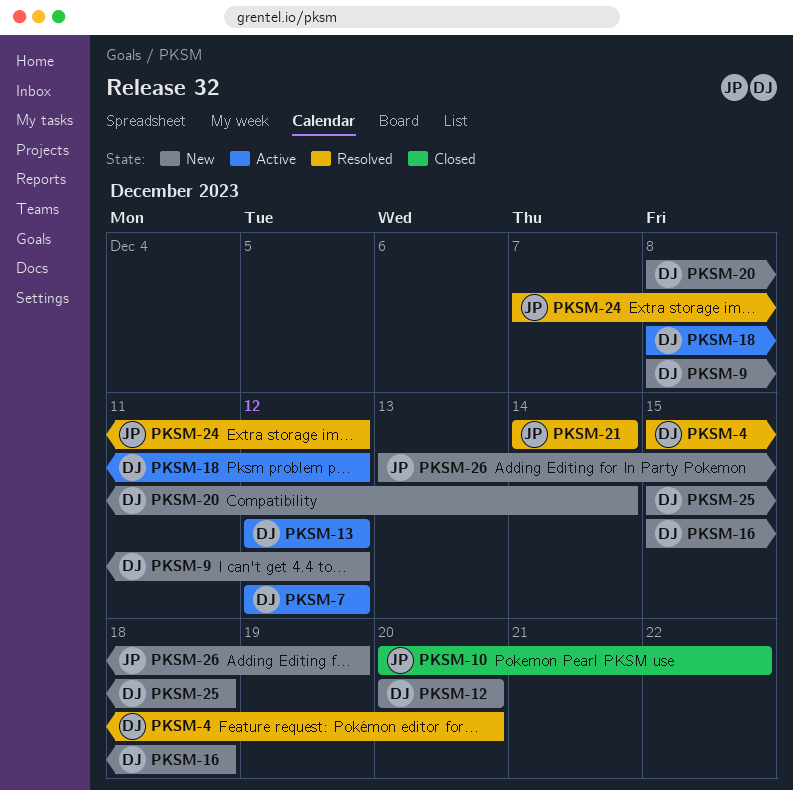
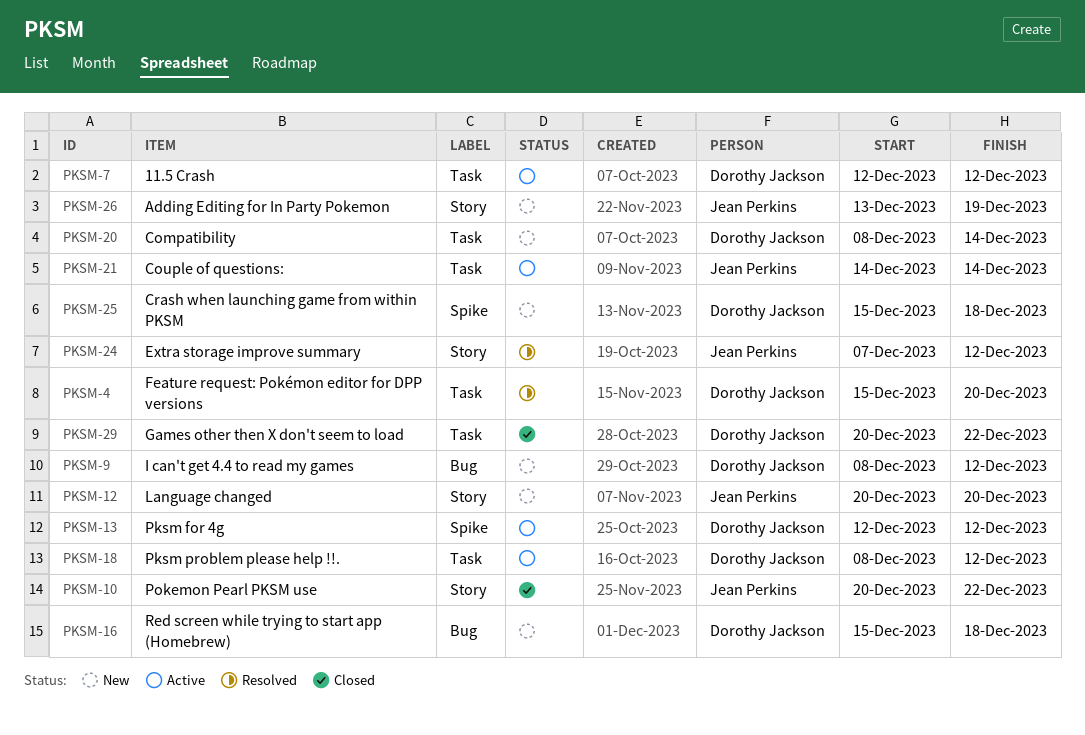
PKSM-12, owner: Dorothy Jackson -> Jean Perkins
PKSM-21, status: Resolved -> Active
PKSM-29: none -> present

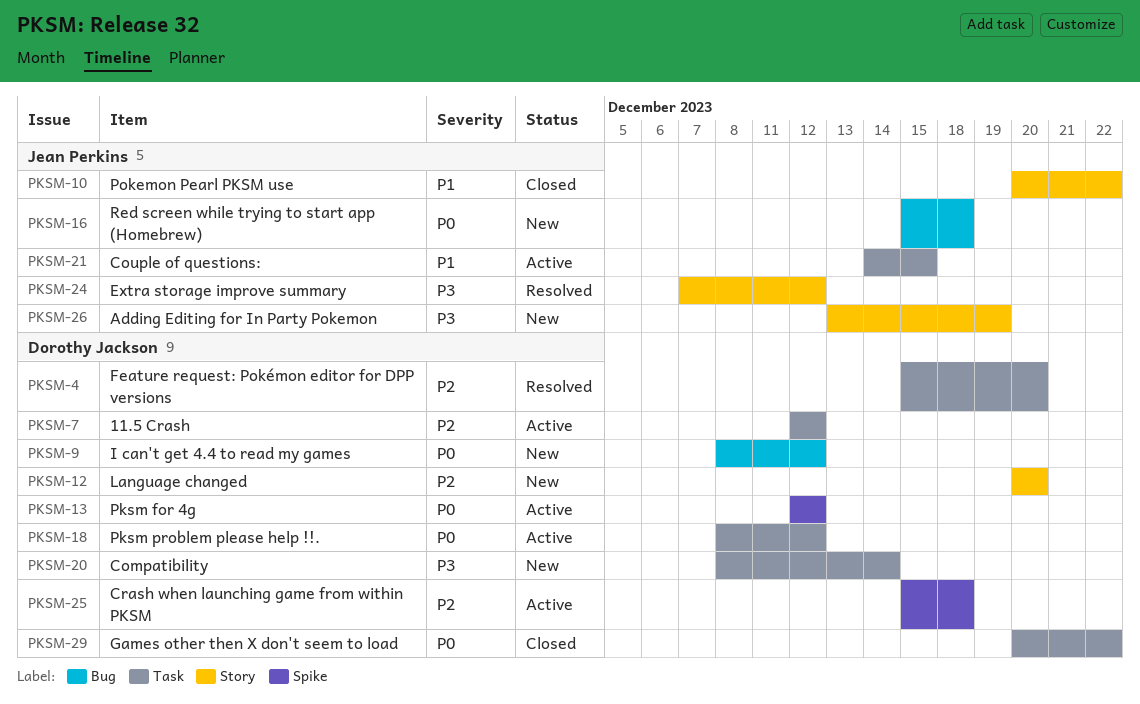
PKSM-12, owner: Jean Perkins -> Dorothy Jackson
PKSM-16, owner: Dorothy Jackson -> Jean Perkins
PKSM-21, due: Dec 14 -> Dec 15
PKSM-25, status: New -> Active

